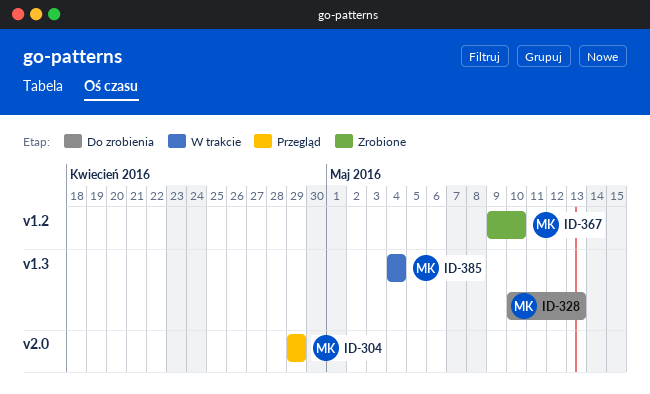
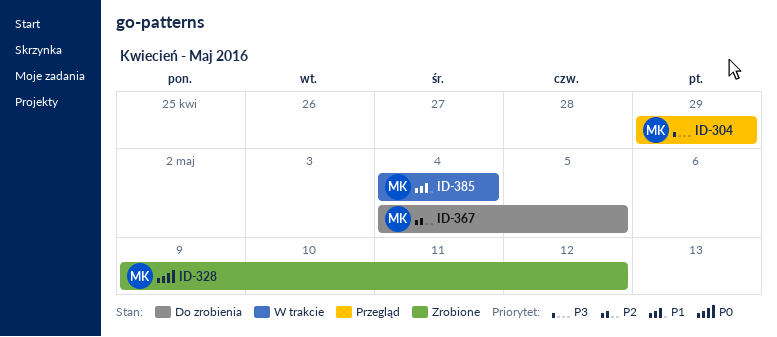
ID-328, status: Do zrobienia -> Zrobione
ID-328, start: May 10 -> May 9
ID-328, due: May 13 -> May 12
ID-367, status: Zrobione -> Do zrobienia
ID-367, start: May 9 -> May 4
ID-367, due: May 10 -> May 5

